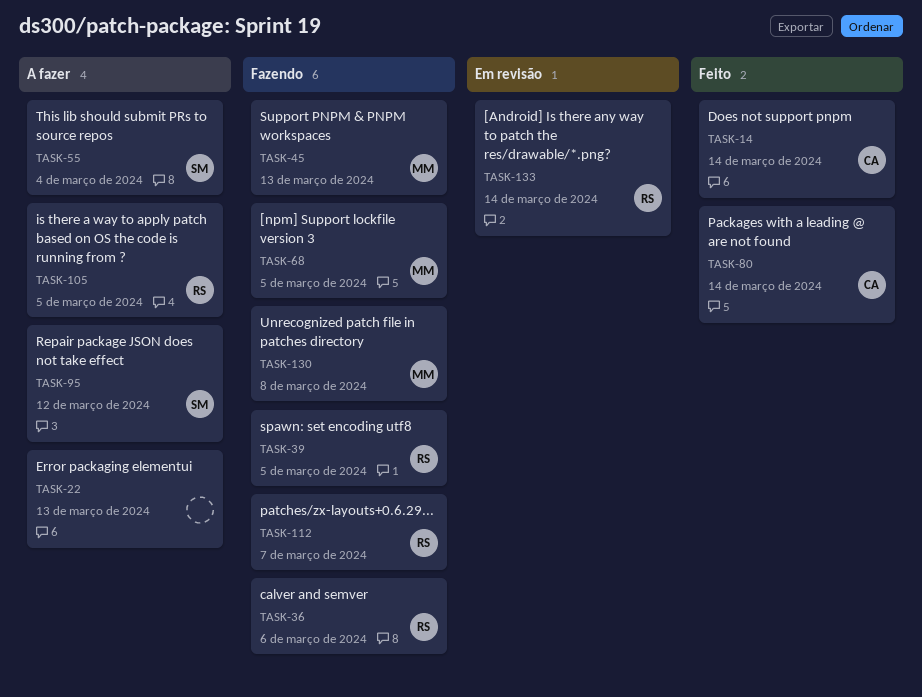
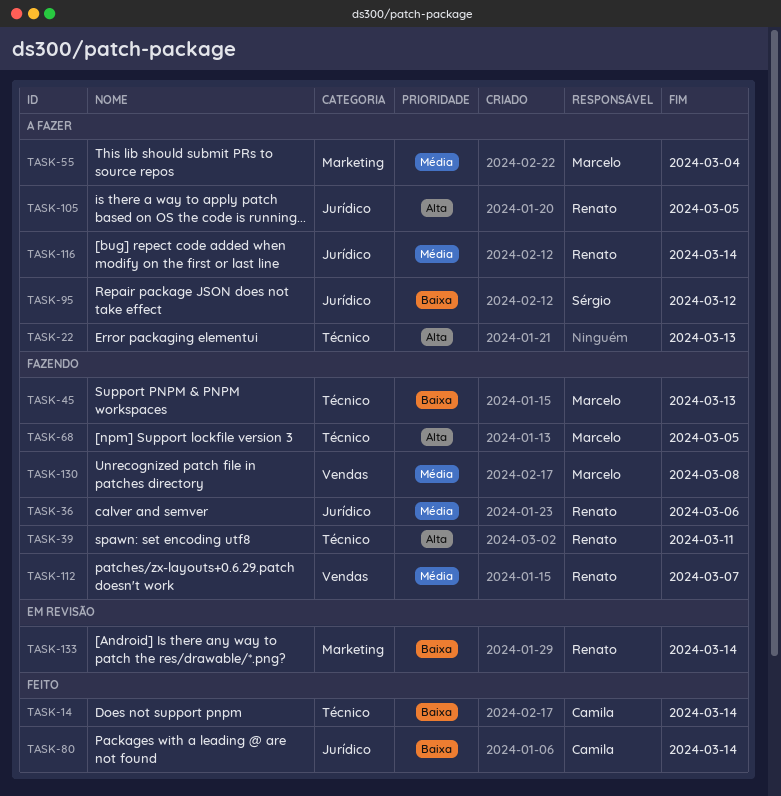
TASK-39, due: Mar 5 -> Mar 11
TASK-55, owner: Sérgio -> Marcelo
TASK-116: none -> present

